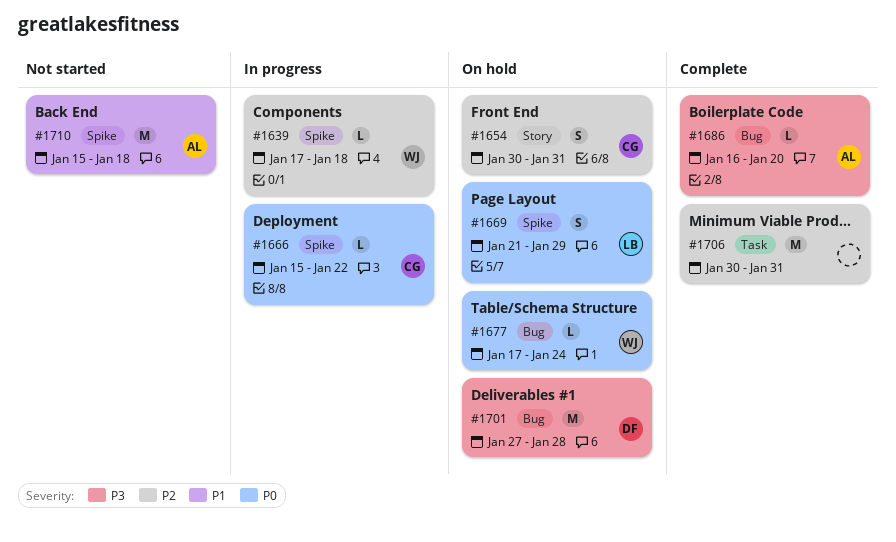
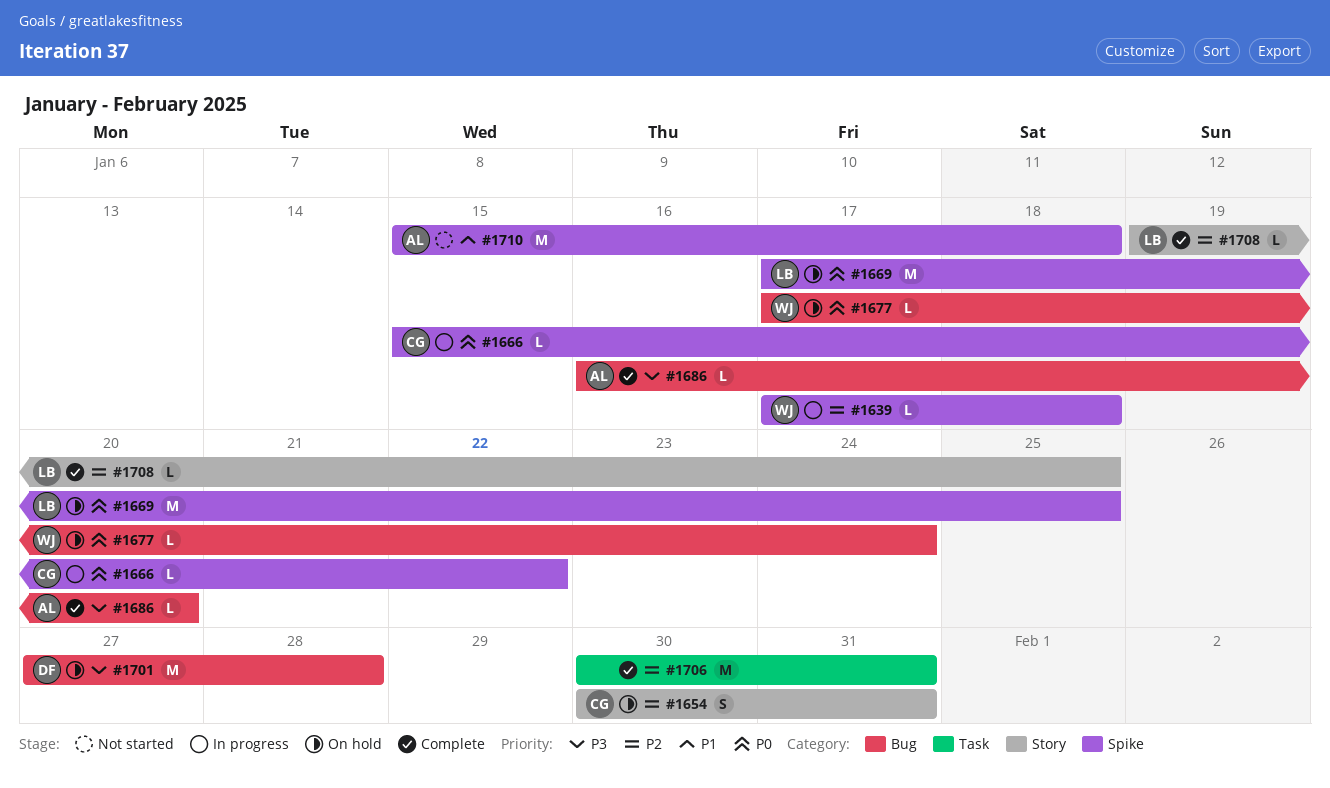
#1669, estimate: S -> M
#1669, start: Jan 21 -> Jan 17
#1669, due: Jan 29 -> Jan 25
#1708: none -> present

